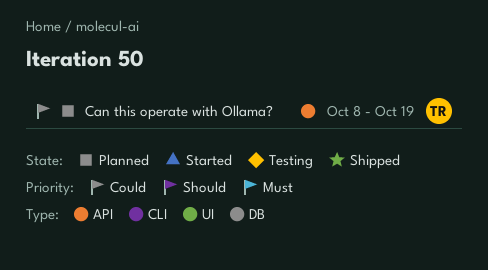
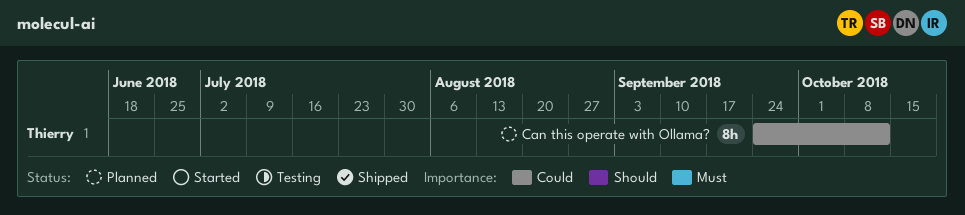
Can this operate with Ollama?, start: Oct 8 -> Sep 24
Can this operate with Ollama?, due: Oct 19 -> Oct 12

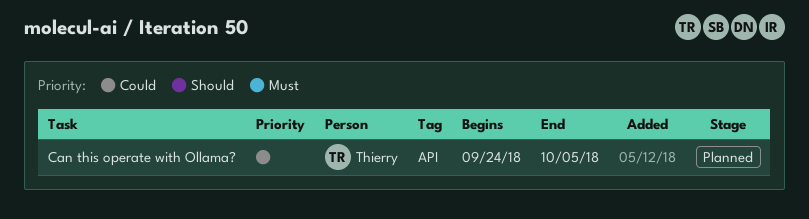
Can this operate with Ollama?, due: Oct 12 -> Oct 5

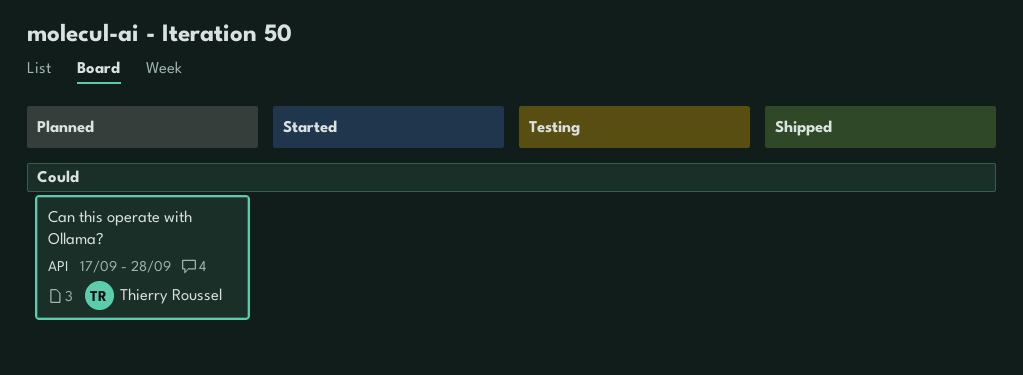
Can this operate with Ollama?, start: Sep 24 -> Sep 17
Can this operate with Ollama?, due: Oct 5 -> Sep 28

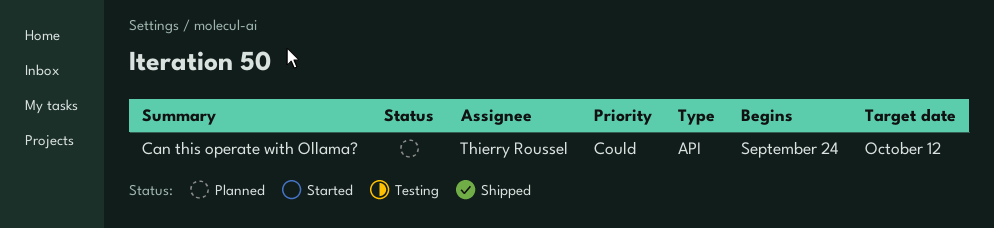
Can this operate with Ollama?, start: Sep 17 -> Sep 24
Can this operate with Ollama?, due: Sep 28 -> Oct 12

